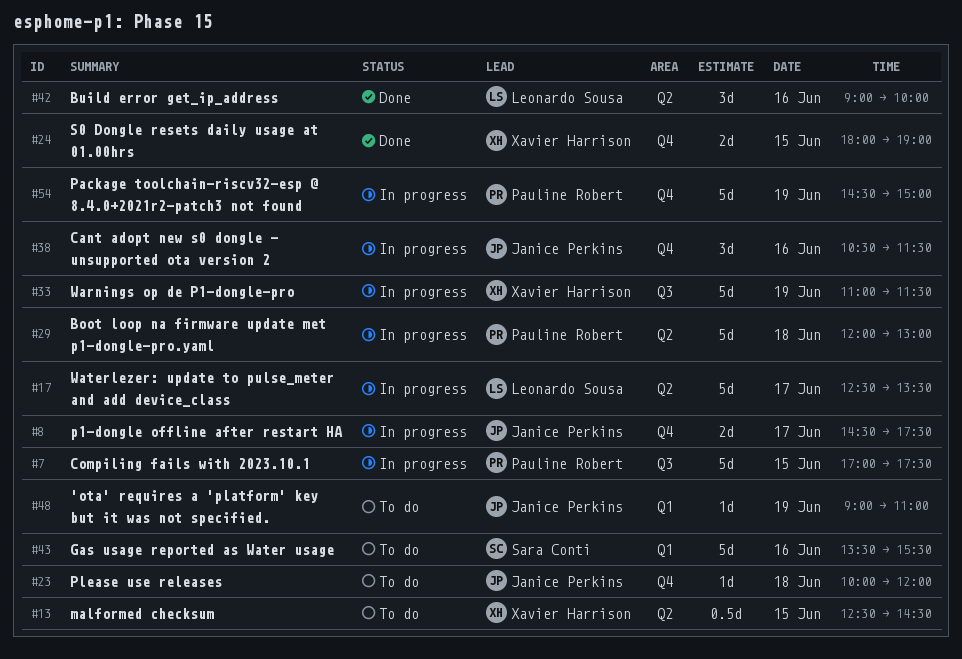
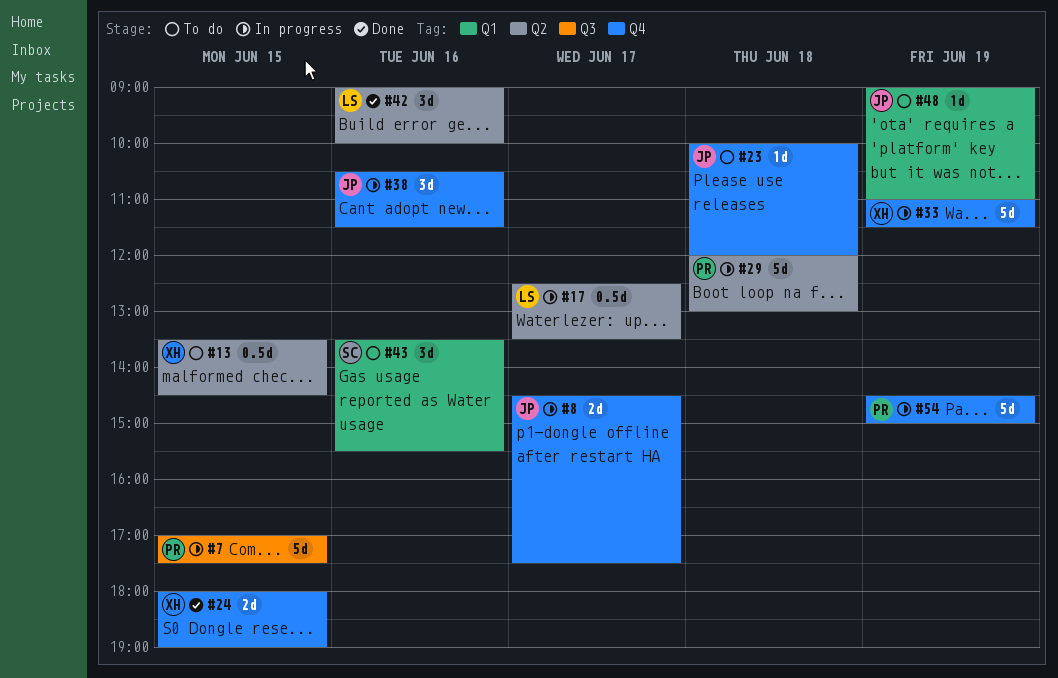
#13, begins: 12:30 -> 13:30
#17, estimate: 5d -> 0.5d
#33, label: Q3 -> Q4
#43, estimate: 5d -> 3d

